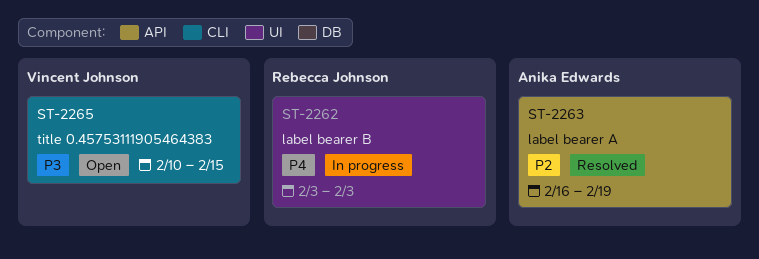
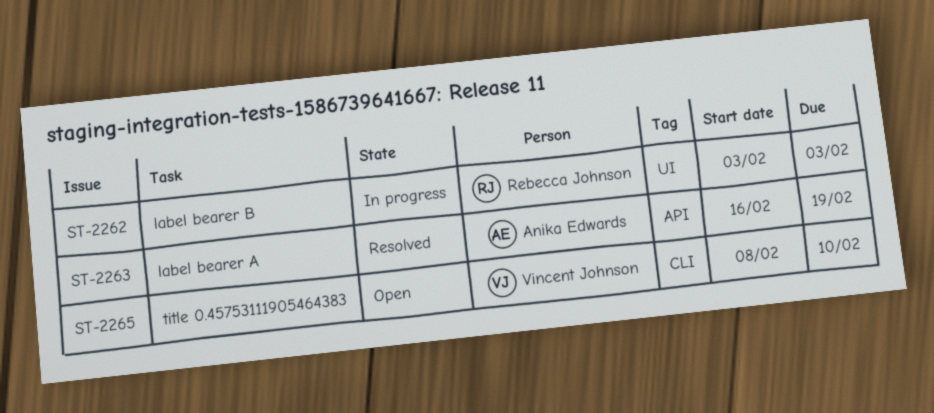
ST-2265, start: Feb 10 -> Feb 8
ST-2265, due: Feb 15 -> Feb 10

